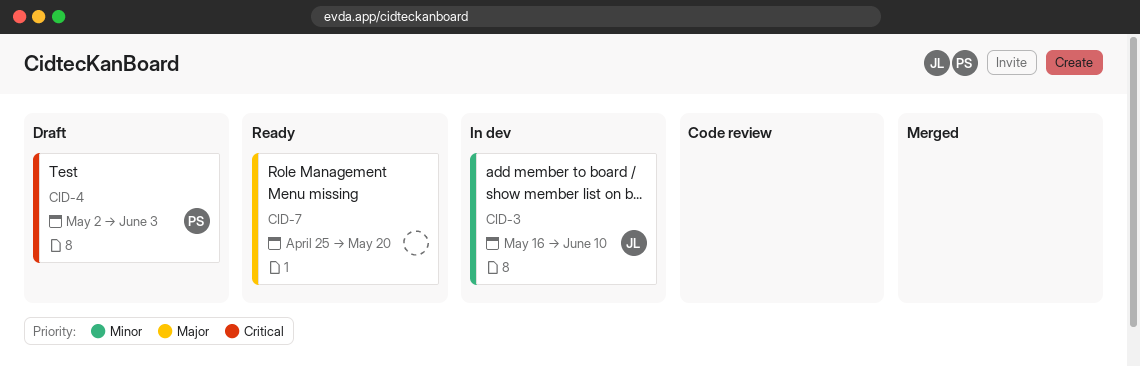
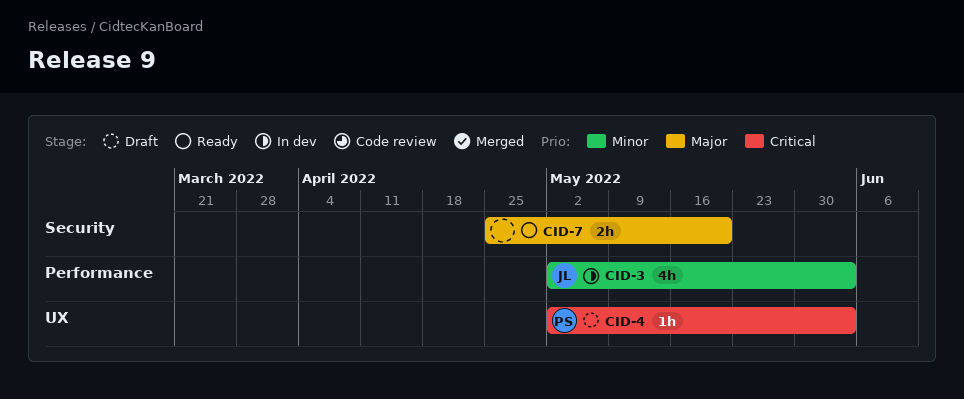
CID-3, start: May 16 -> May 2
CID-3, due: Jun 10 -> Jun 3

